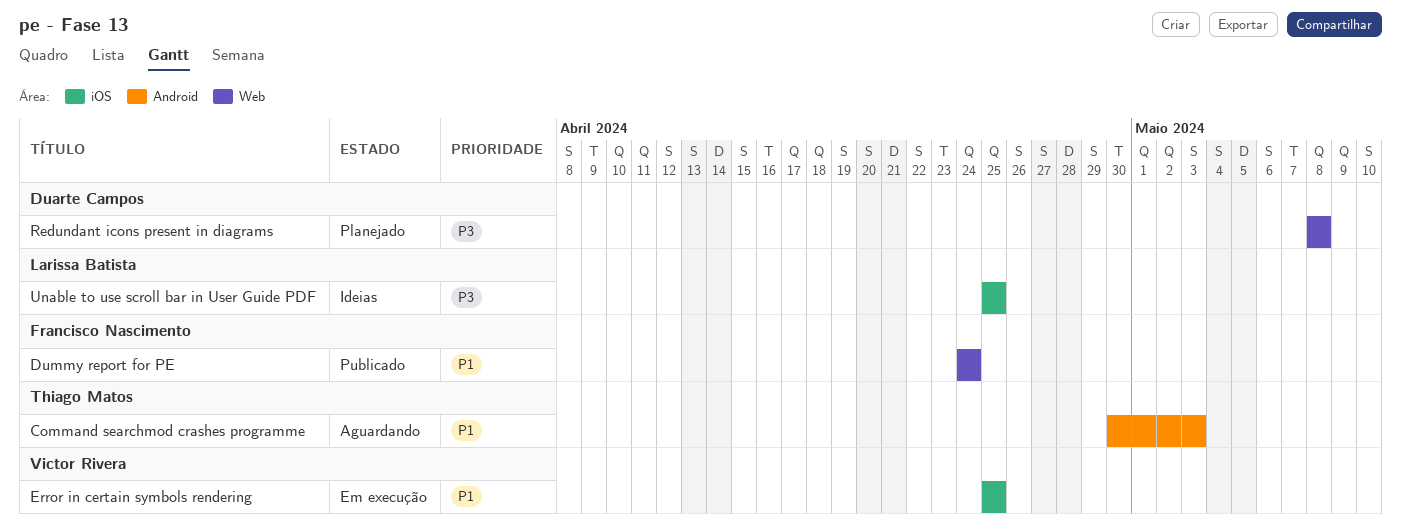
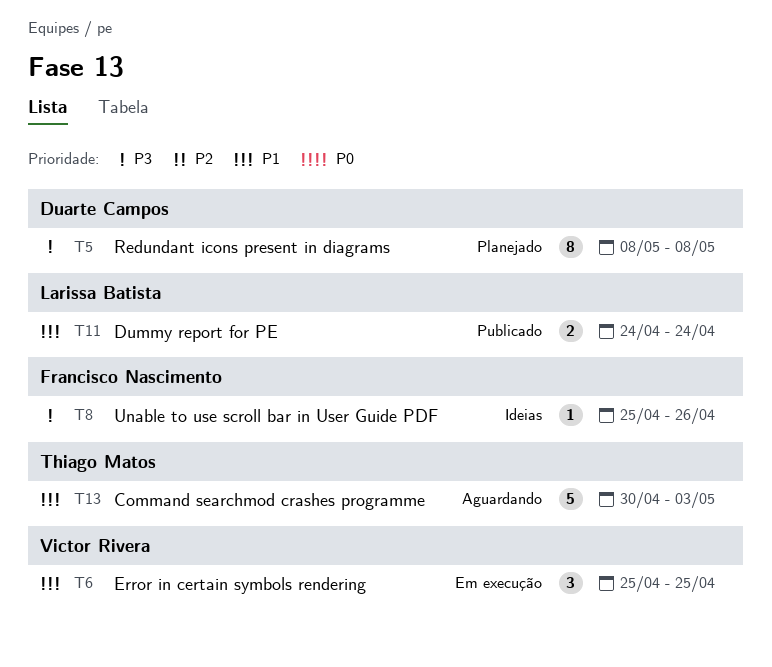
Dummy report for PE, owner: Francisco Nascimento -> Larissa Batista
Unable to use scroll bar in User Guide PDF, owner: Larissa Batista -> Francisco Nascimento
Unable to use scroll bar in User Guide PDF, due: Apr 25 -> Apr 26

